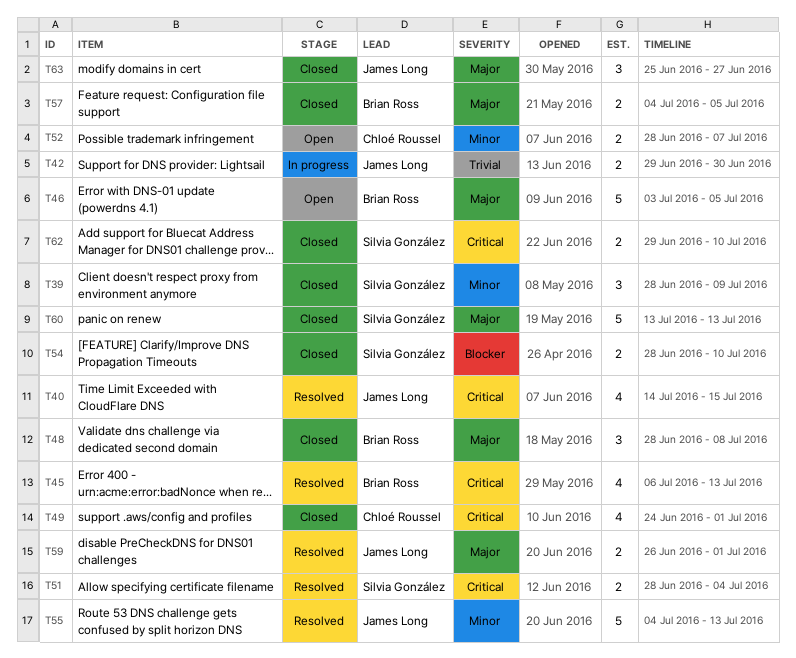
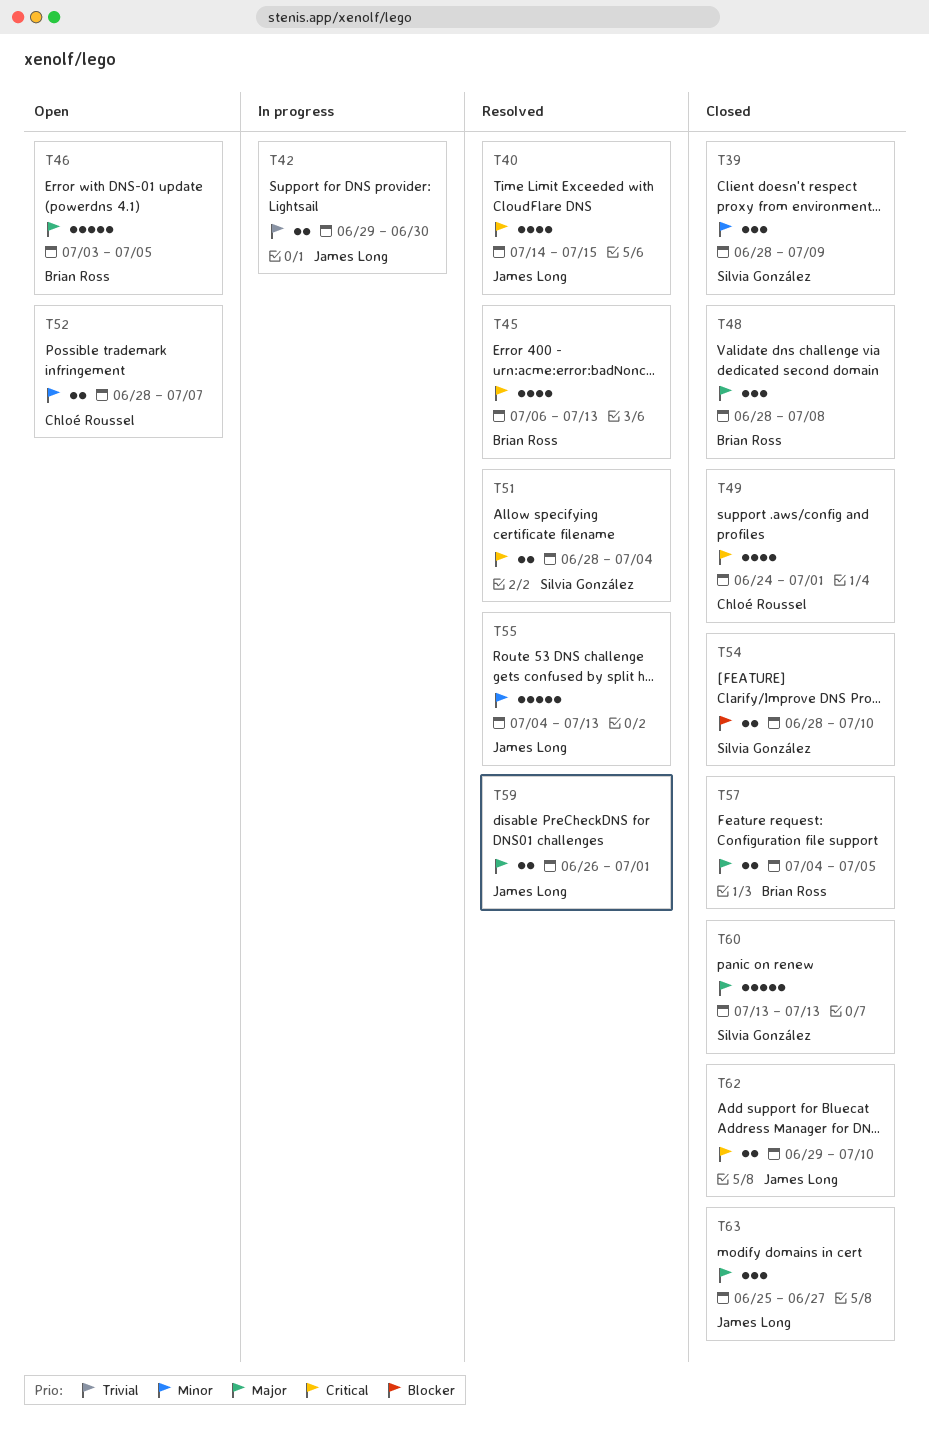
T62, owner: Silvia González -> James Long

